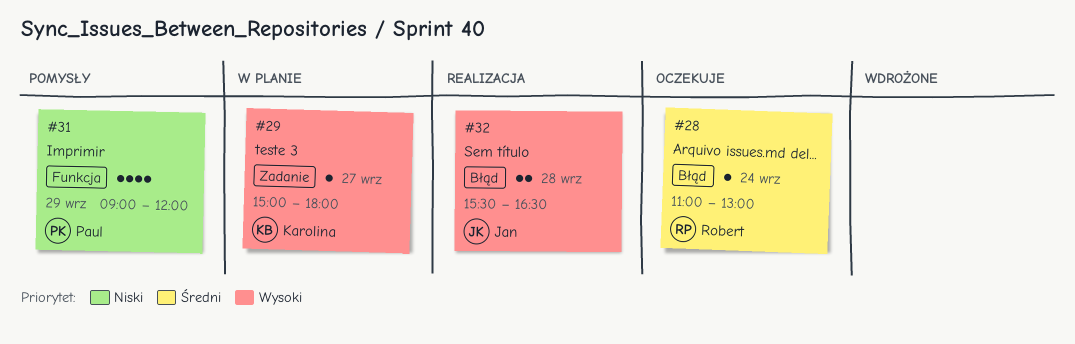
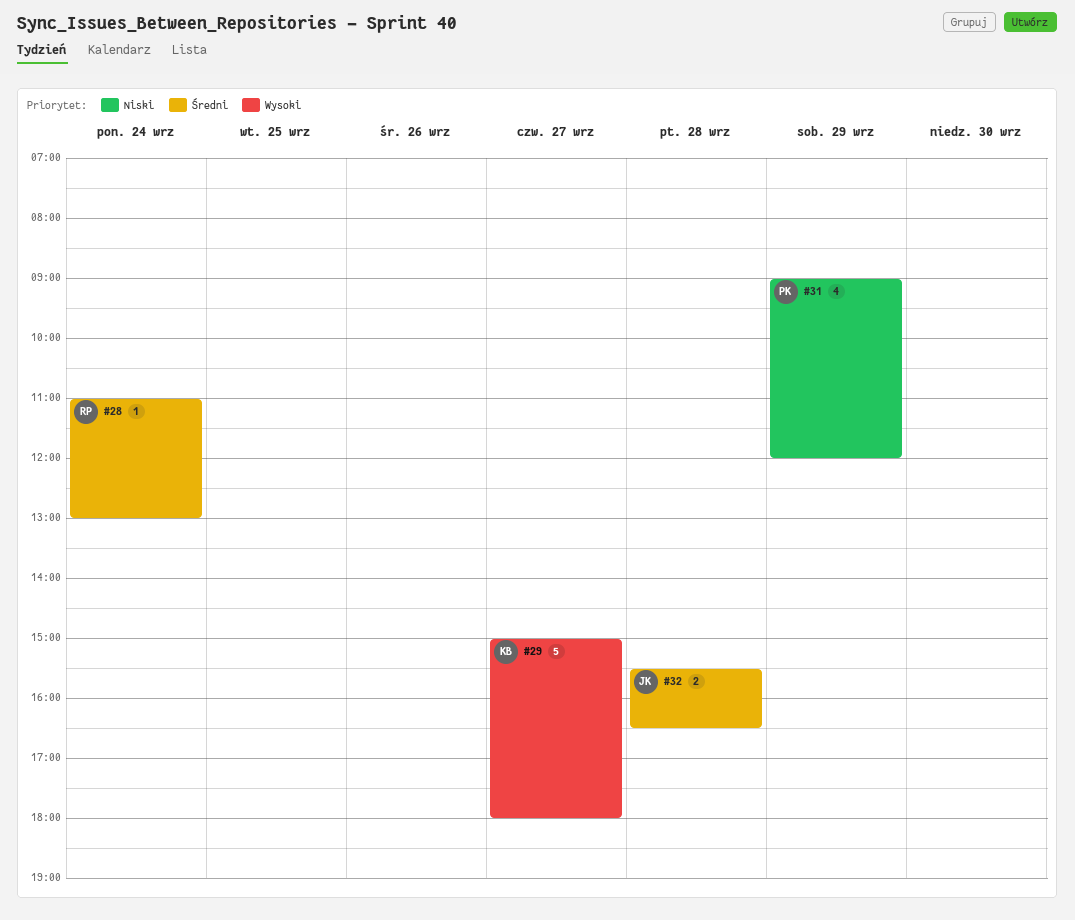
#29, estimate: 1 -> 5
#32, priority: Wysoki -> Średni

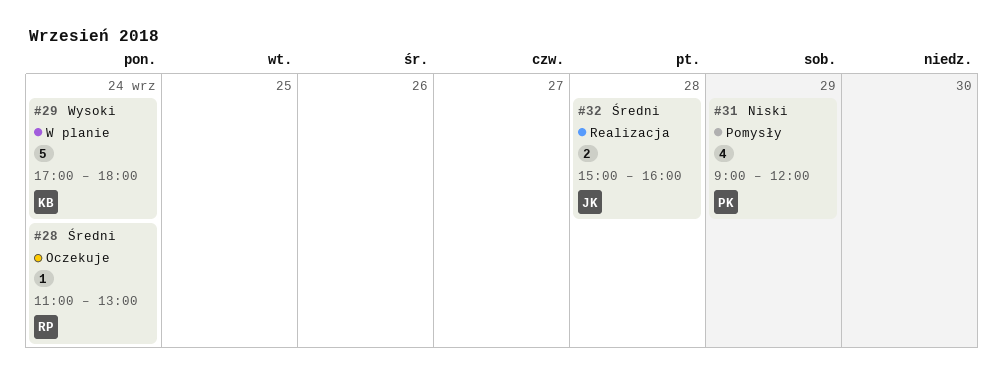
#29, day: Sep 27 -> Sep 24
#29, begins: 15:00 -> 17:00
#32, begins: 15:30 -> 15:00
#32, ends: 16:30 -> 16:00

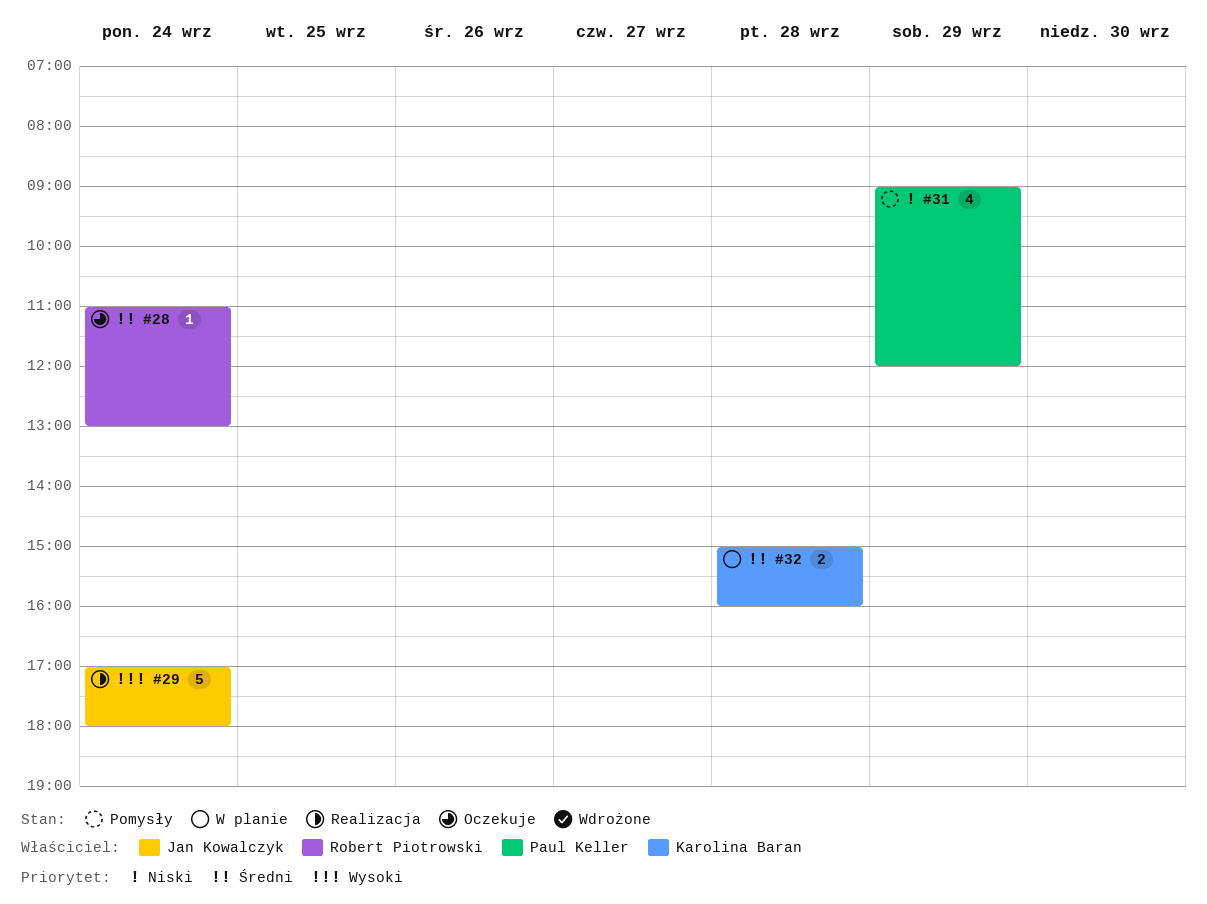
#29, status: W planie -> Realizacja
#29, owner: Karolina Baran -> Jan Kowalczyk
#32, status: Realizacja -> W planie
#32, owner: Jan Kowalczyk -> Karolina Baran

